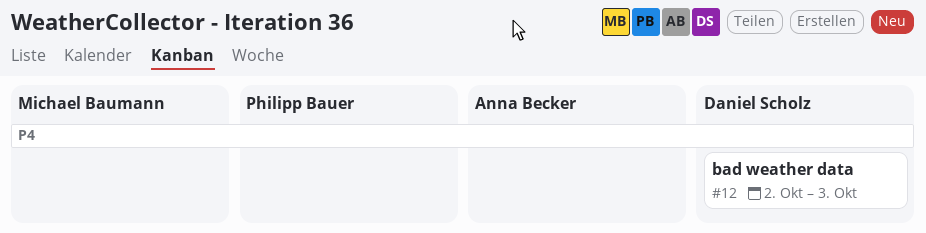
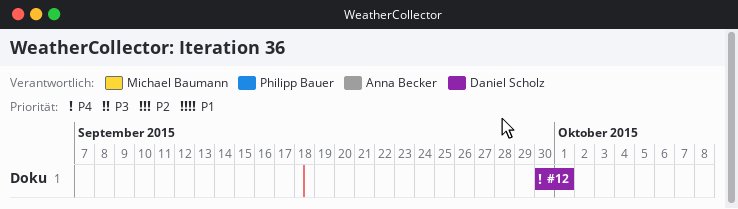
#12, start: Oct 2 -> Sep 30
#12, due: Oct 3 -> Oct 1

